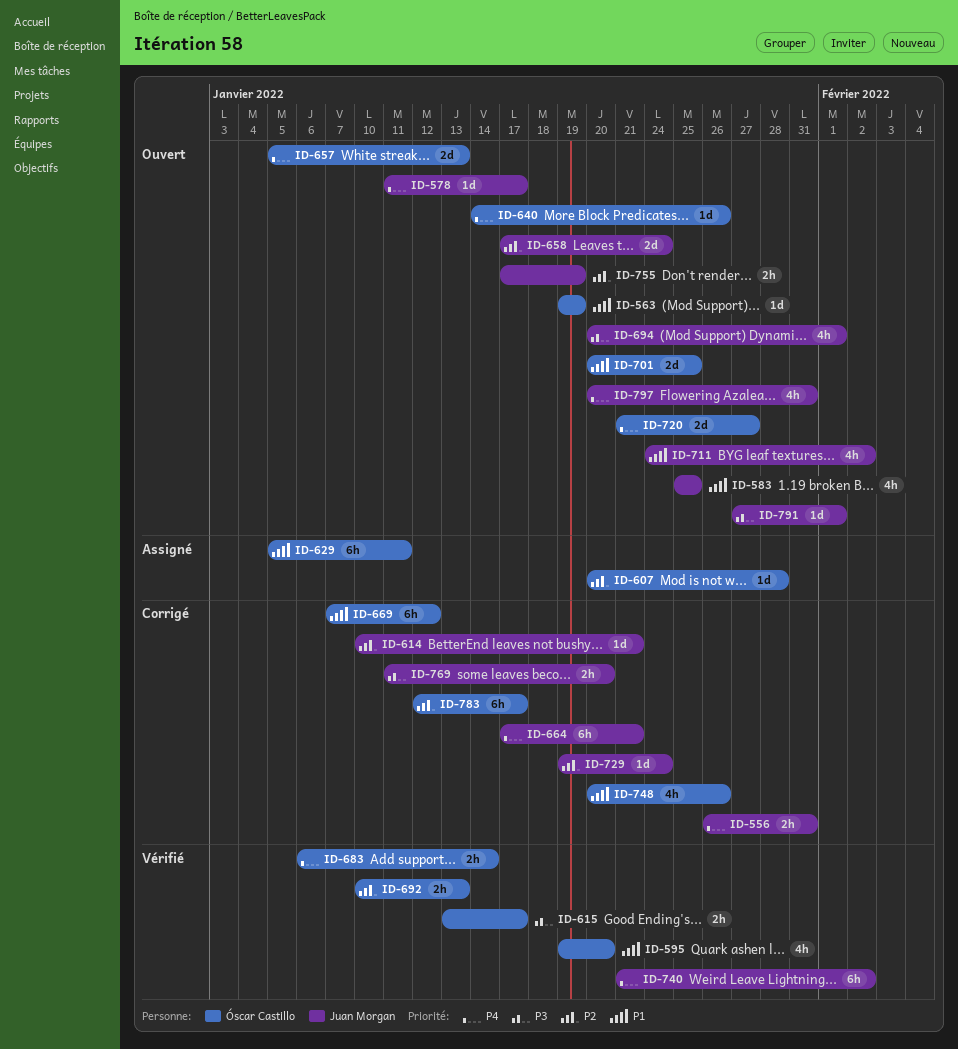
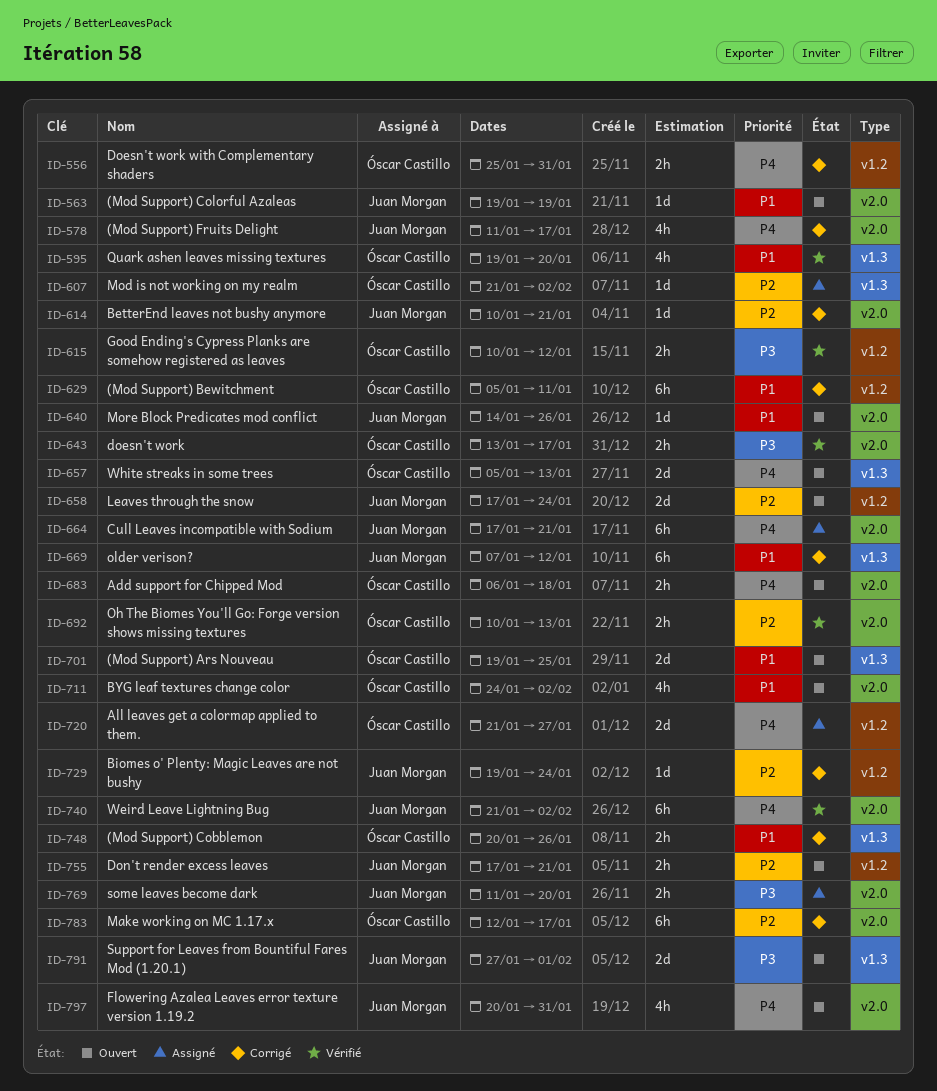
ID-556, owner: Juan Morgan -> Óscar Castillo
ID-556, start: Jan 26 -> Jan 25
ID-563, owner: Óscar Castillo -> Juan Morgan
ID-578, status: Ouvert -> Corrigé
ID-578, estimate: 1d -> 4h
ID-583: present -> none
ID-607, start: Jan 20 -> Jan 21
ID-607, due: Jan 28 -> Feb 2
ID-615, start: Jan 13 -> Jan 10
ID-615, due: Jan 17 -> Jan 12
ID-629, status: Assigné -> Corrigé
ID-640, owner: Óscar Castillo -> Juan Morgan
ID-640, priority: P4 -> P1
ID-643: none -> present
ID-664, status: Corrigé -> Assigné
ID-669, owner: Óscar Castillo -> Juan Morgan
ID-683, status: Vérifié -> Ouvert
ID-683, due: Jan 14 -> Jan 18
ID-694: present -> none
ID-701, start: Jan 20 -> Jan 19
ID-711, owner: Juan Morgan -> Óscar Castillo
ID-720, status: Ouvert -> Assigné
ID-748, estimate: 4h -> 2h
ID-755, due: Jan 19 -> Jan 21
ID-769, status: Corrigé -> Assigné
ID-791, estimate: 1d -> 2d

